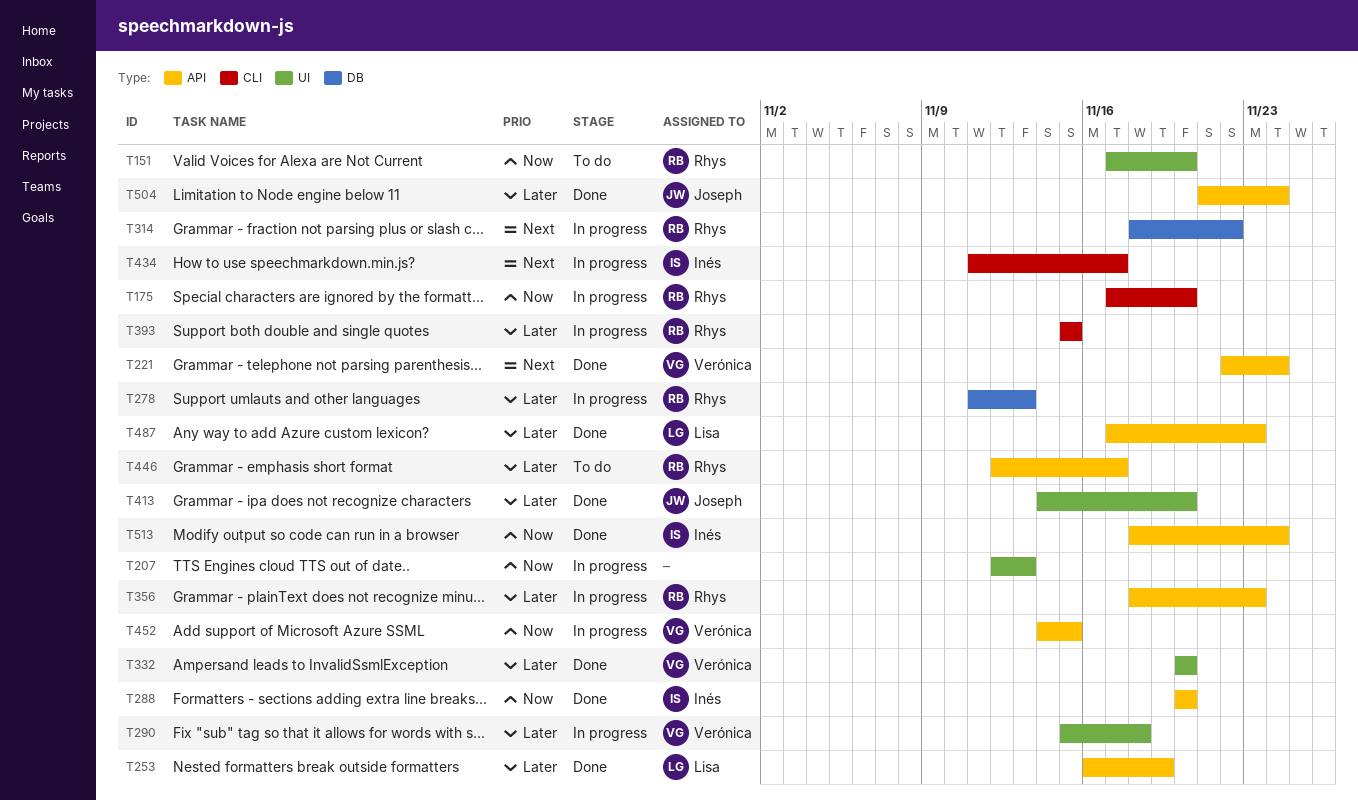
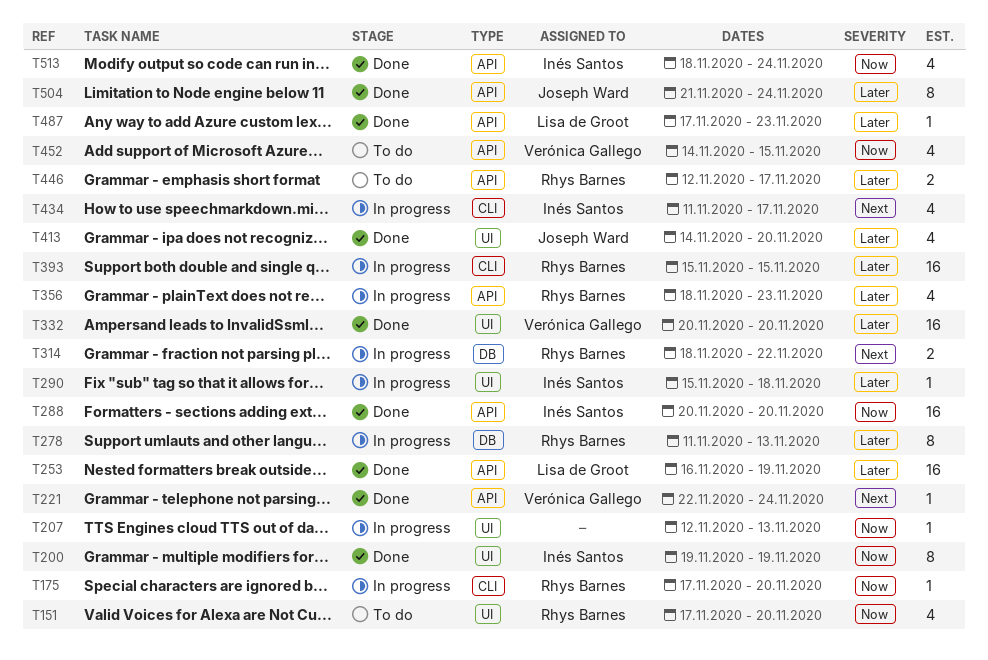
T200: none -> present
T290, owner: Verónica Gallego -> Inés Santos
T452, status: In progress -> To do

